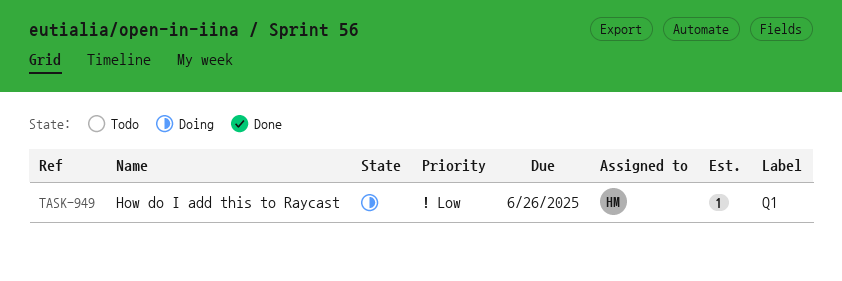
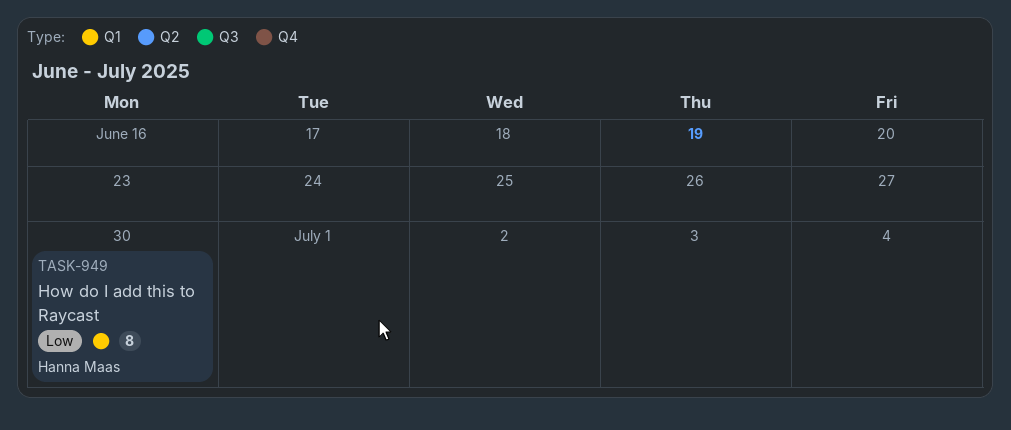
TASK-949, estimate: 1 -> 8
TASK-949, due: Jun 26 -> Jun 30

